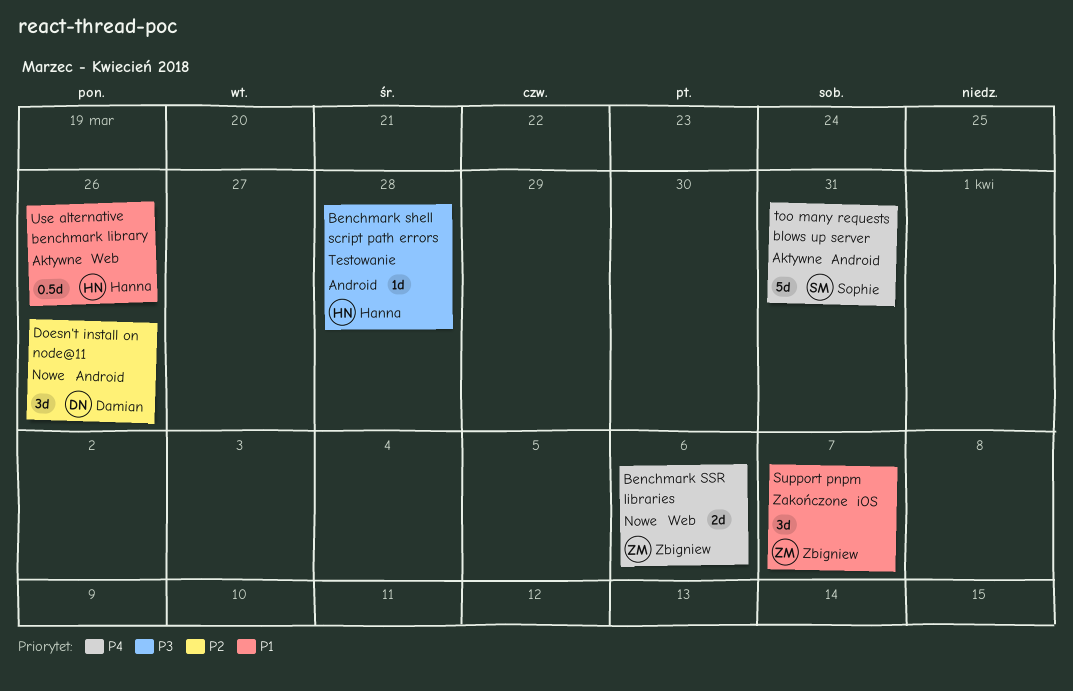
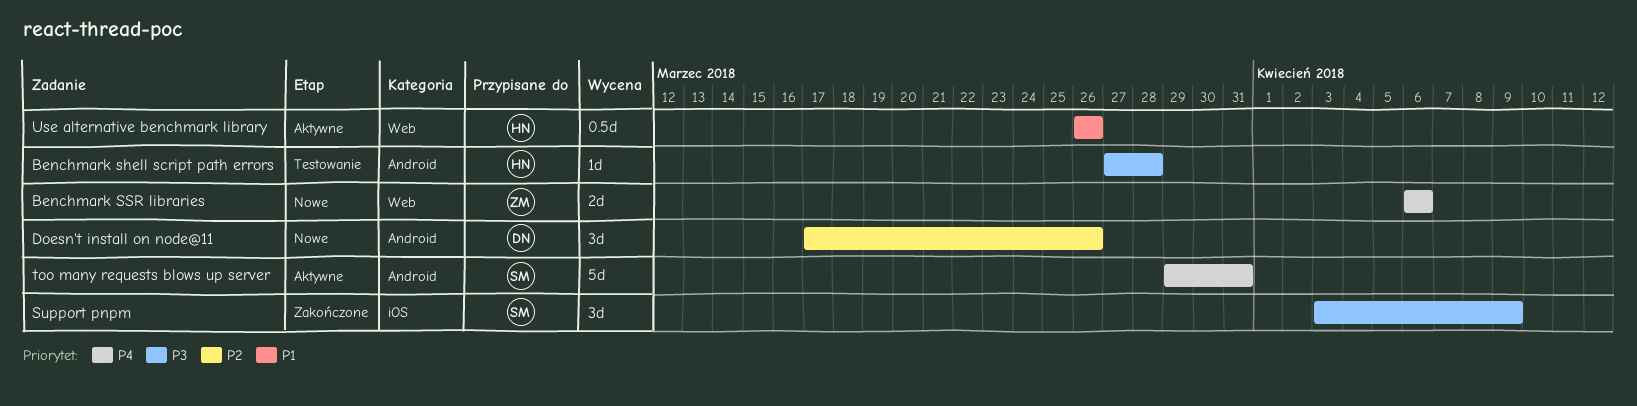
Support pnpm, owner: Zbigniew -> Sophie
Support pnpm, priority: P1 -> P3
Support pnpm, due: Apr 7 -> Apr 9

